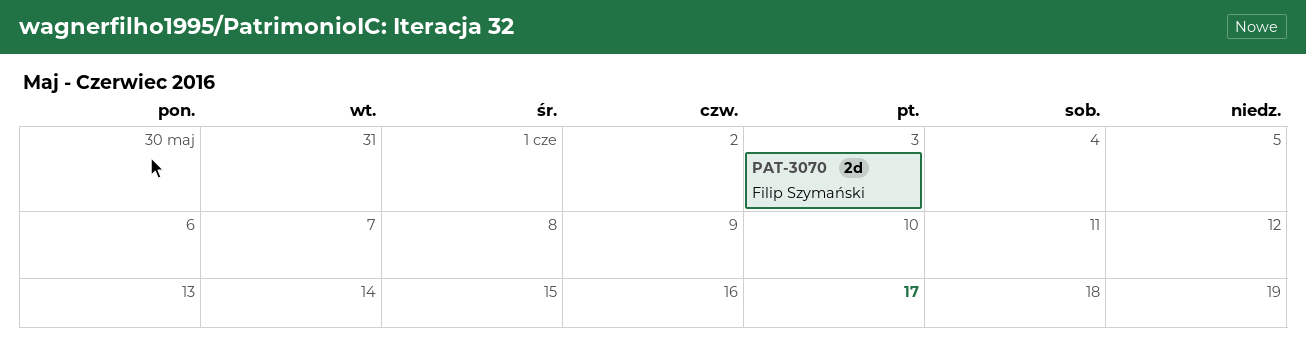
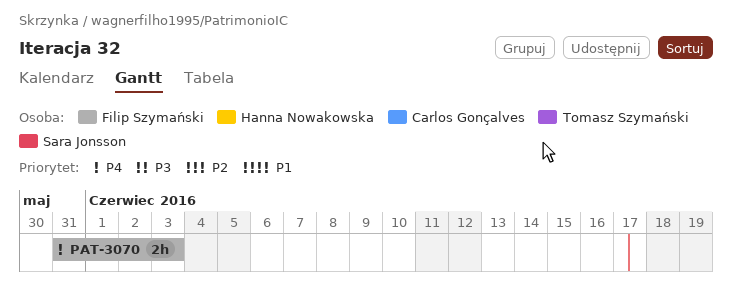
PAT-3070, estimate: 2d -> 2h

